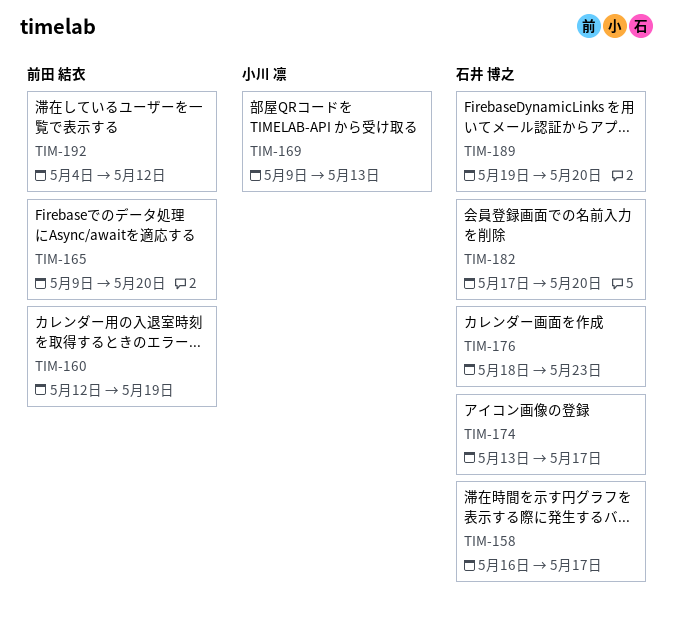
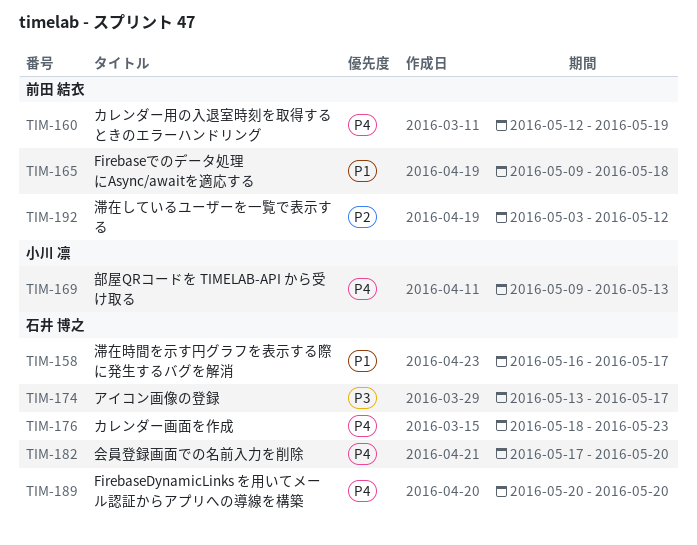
TIM-165, due: May 20 -> May 18
TIM-189, start: May 19 -> May 20
TIM-192, start: May 4 -> May 3

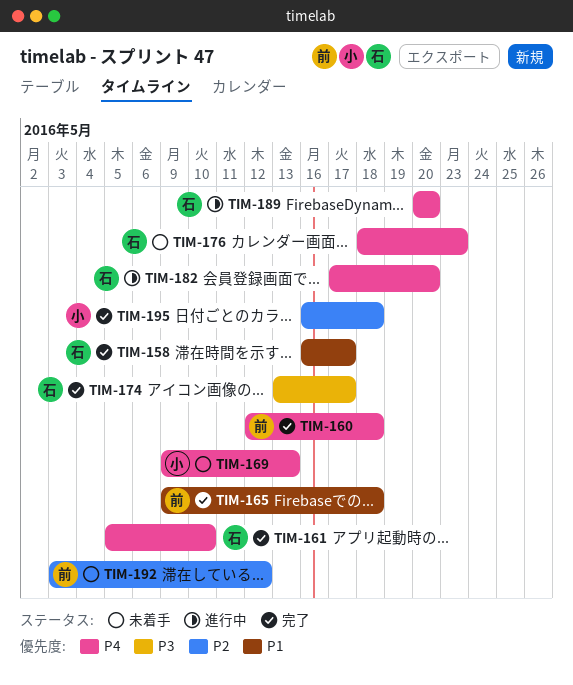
TIM-160, due: May 19 -> May 18
TIM-161: none -> present
TIM-195: none -> present

